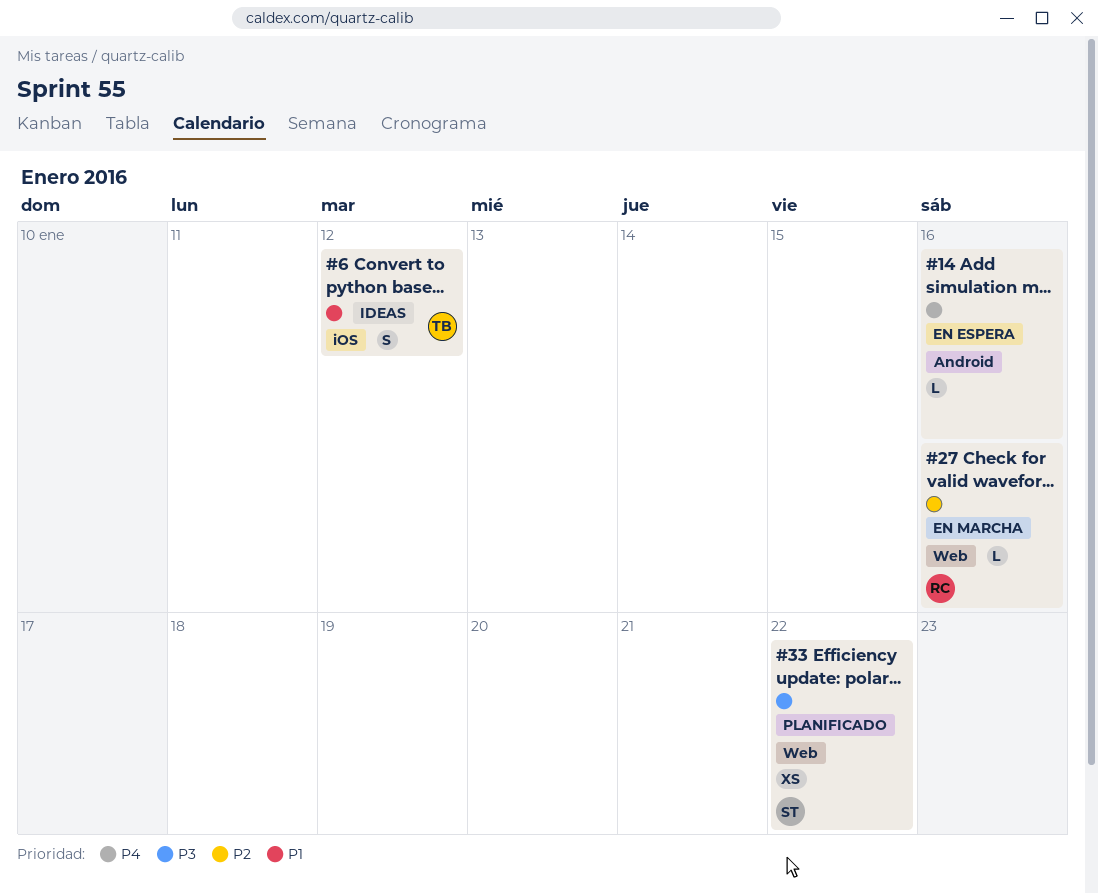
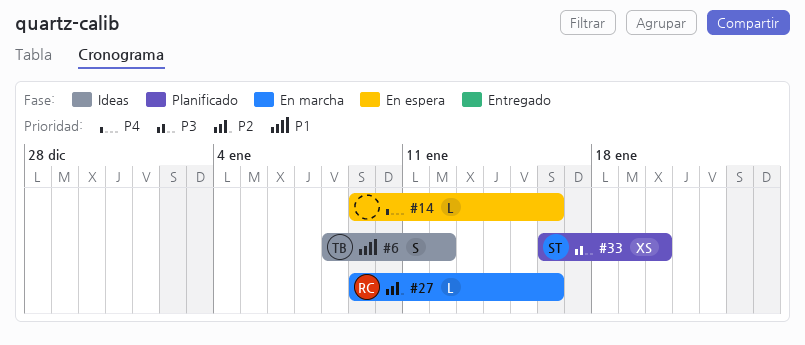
#33, due: Jan 22 -> Jan 20

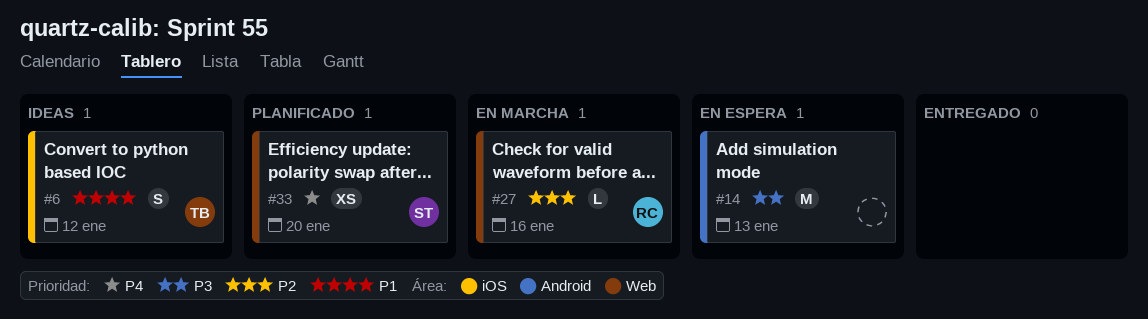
#14, priority: P4 -> P3
#14, estimate: L -> M
#14, due: Jan 16 -> Jan 13
#33, priority: P3 -> P4

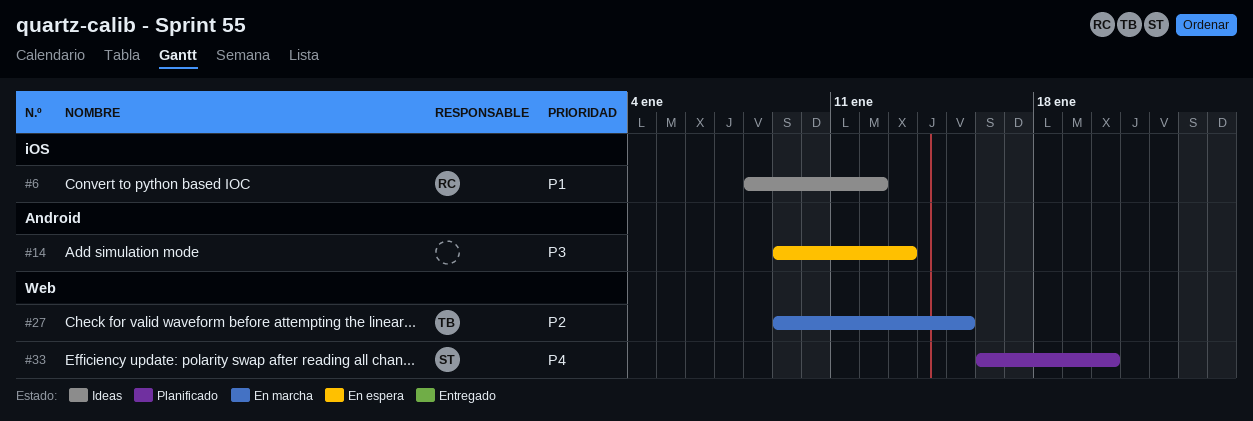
#6, owner: TB -> RC
#27, owner: RC -> TB
#27, due: Jan 16 -> Jan 15

